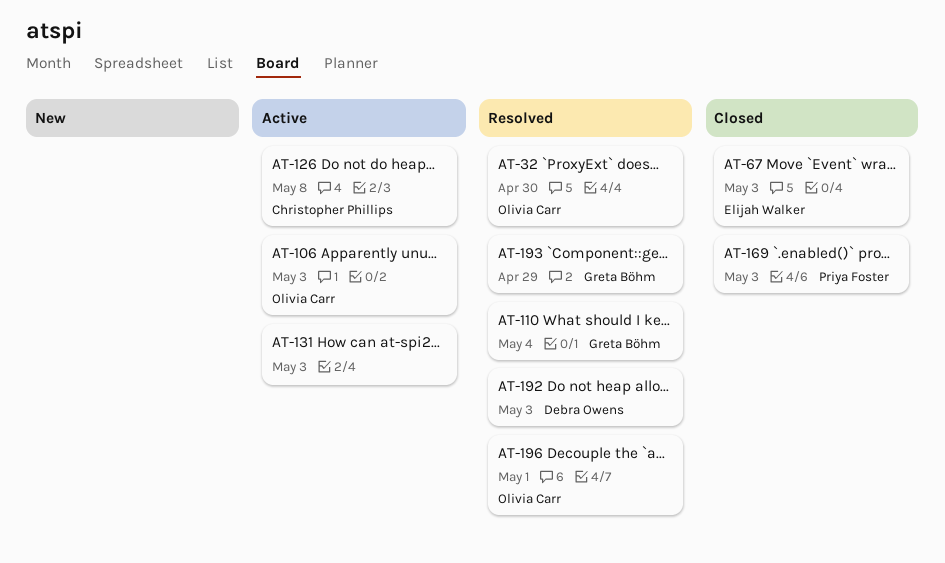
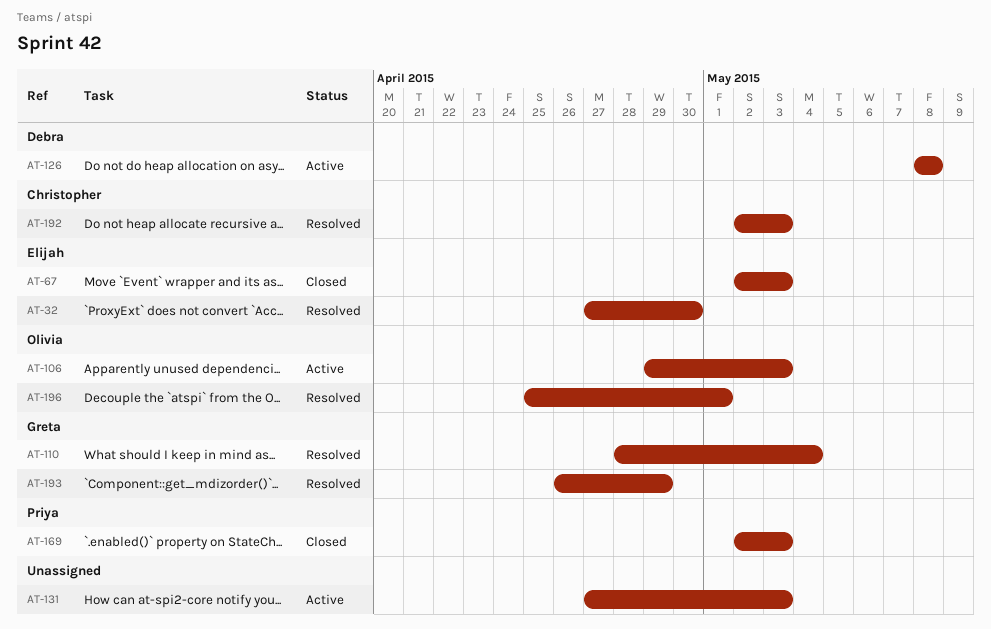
AT-32, owner: Olivia Carr -> Elijah Walker
AT-126, owner: Christopher Phillips -> Debra Owens
AT-192, owner: Debra Owens -> Christopher Phillips

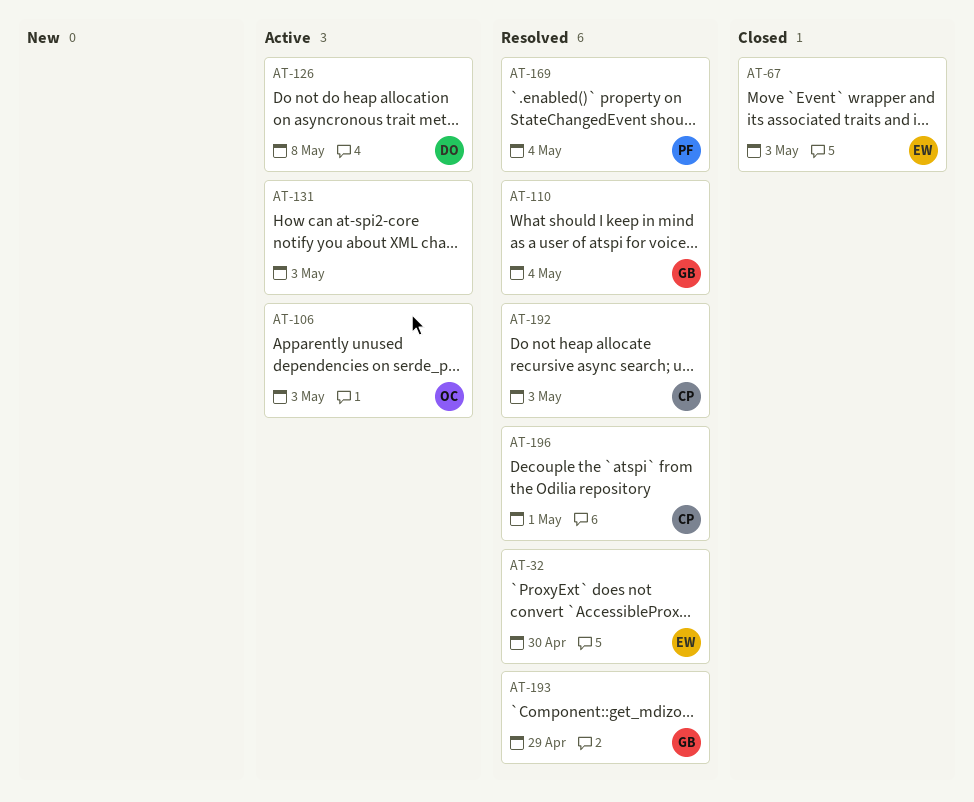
AT-169, status: Closed -> Resolved
AT-169, due: May 3 -> May 4
AT-196, owner: Olivia -> Christopher

